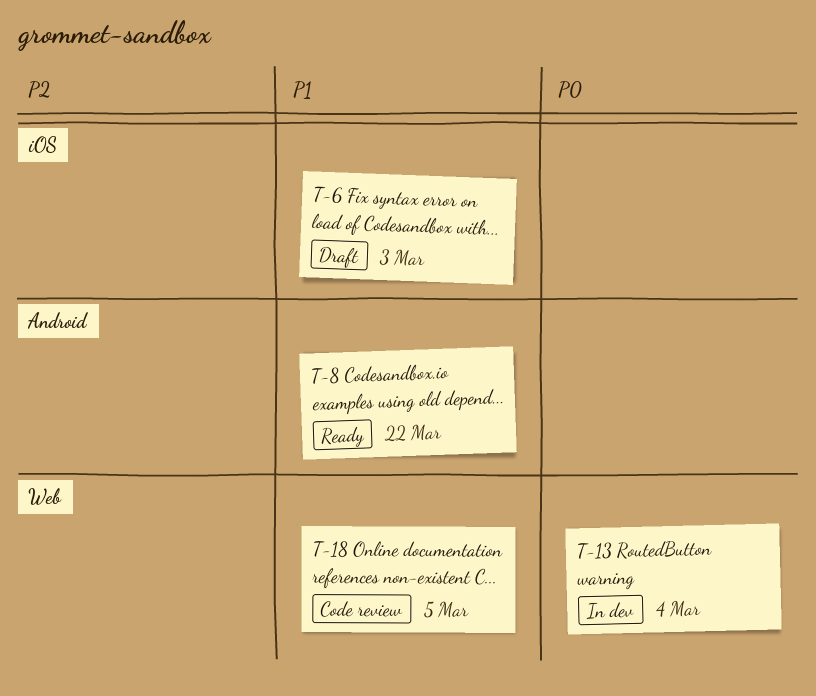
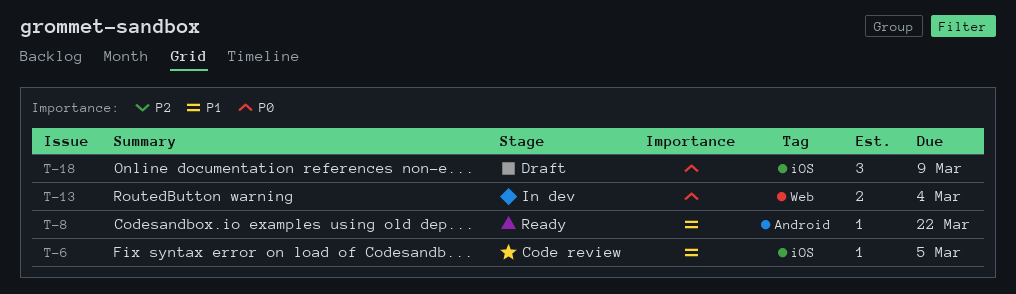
T-6, status: Draft -> Code review
T-6, due: Mar 3 -> Mar 5
T-18, status: Code review -> Draft
T-18, priority: P1 -> P0
T-18, label: Web -> iOS
T-18, due: Mar 5 -> Mar 9

